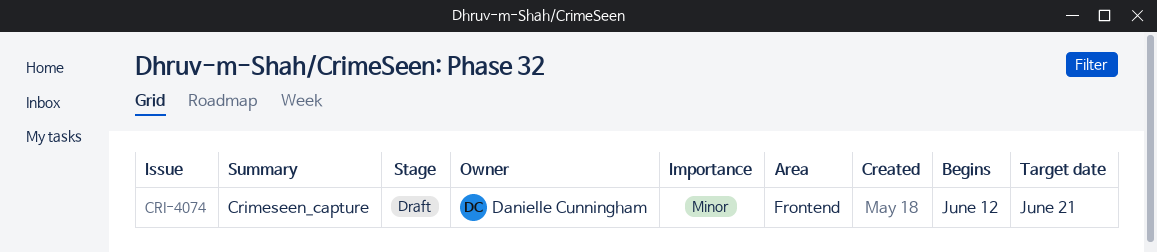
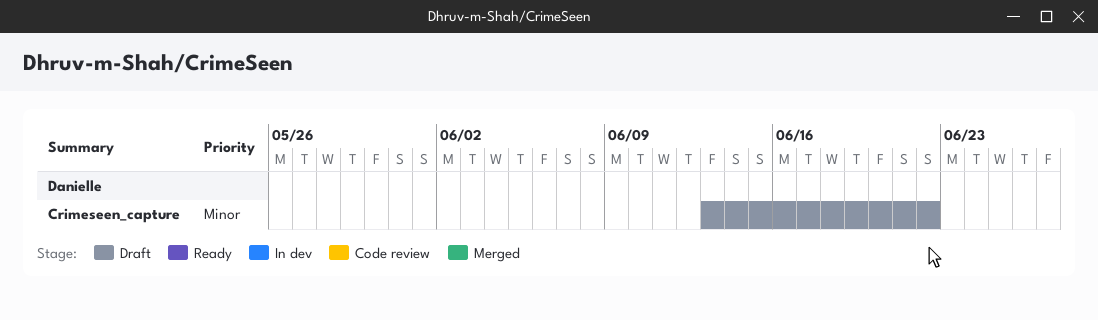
Crimeseen_capture, start: Jun 12 -> Jun 13
Crimeseen_capture, due: Jun 21 -> Jun 22

